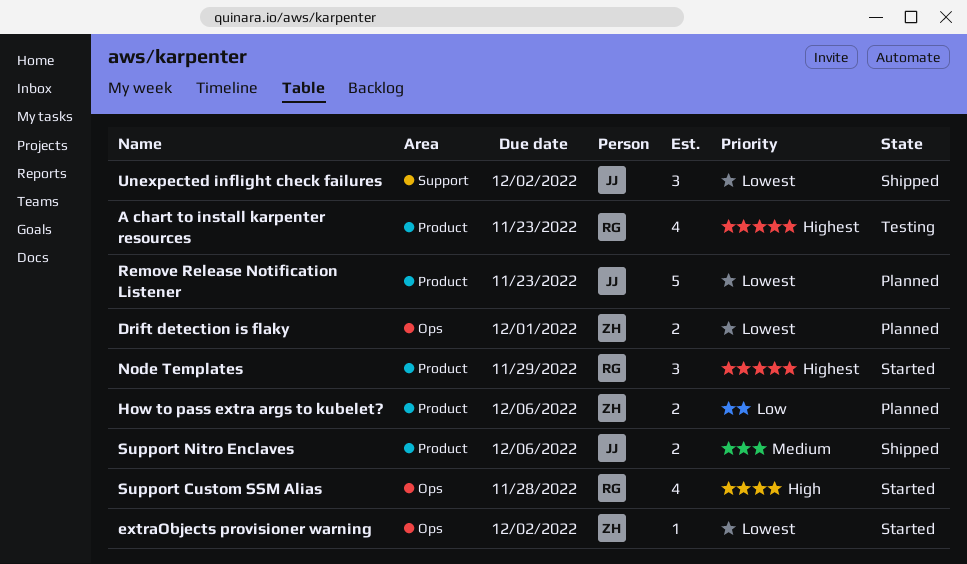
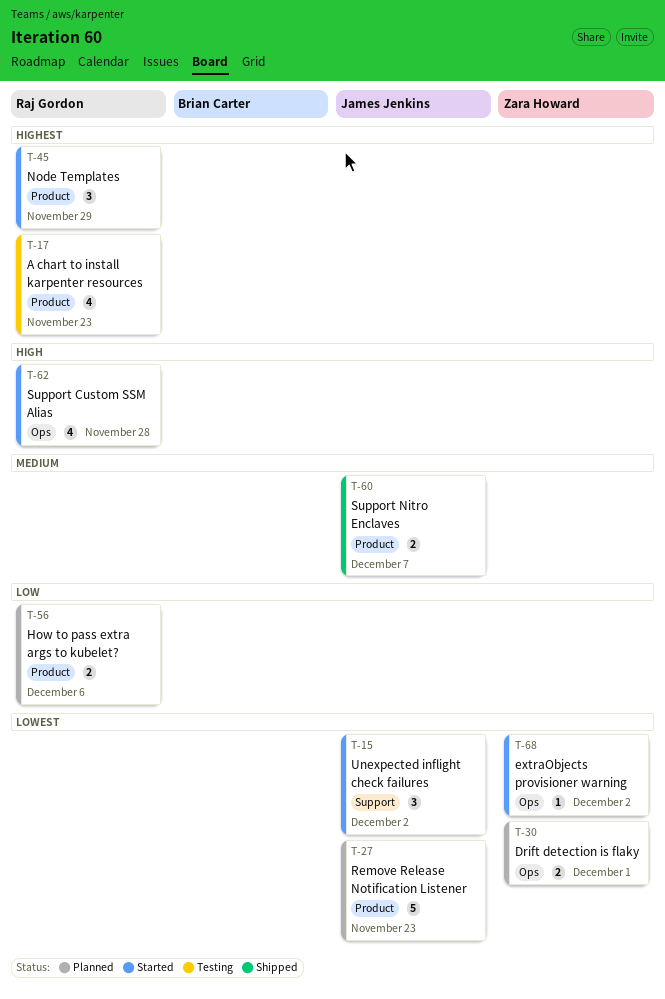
How to pass extra args to kubelet?, owner: Zara Howard -> Raj Gordon
Support Nitro Enclaves, due: Dec 6 -> Dec 7
Unexpected inflight check failures, status: Shipped -> Started

